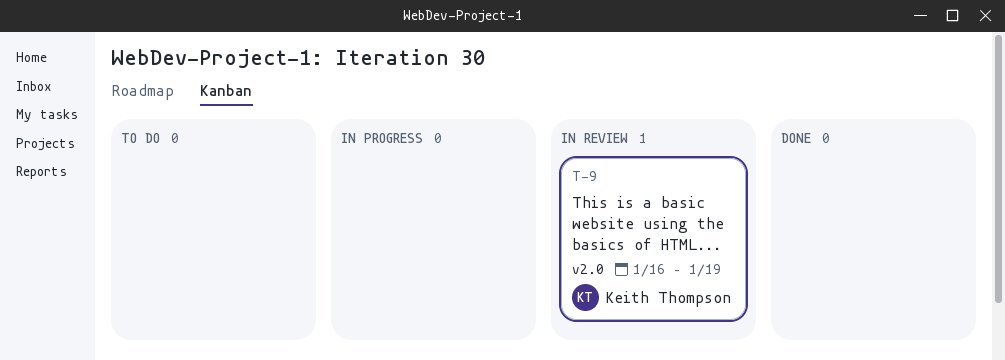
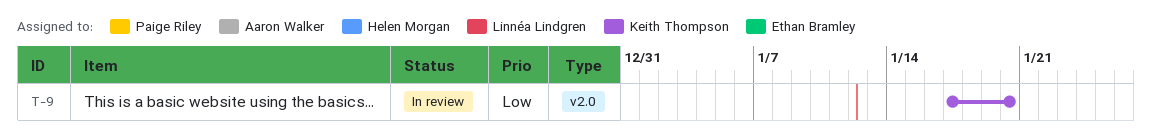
T-9, start: Jan 16 -> Jan 17
T-9, due: Jan 19 -> Jan 20

